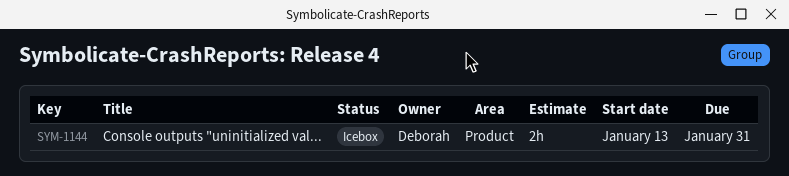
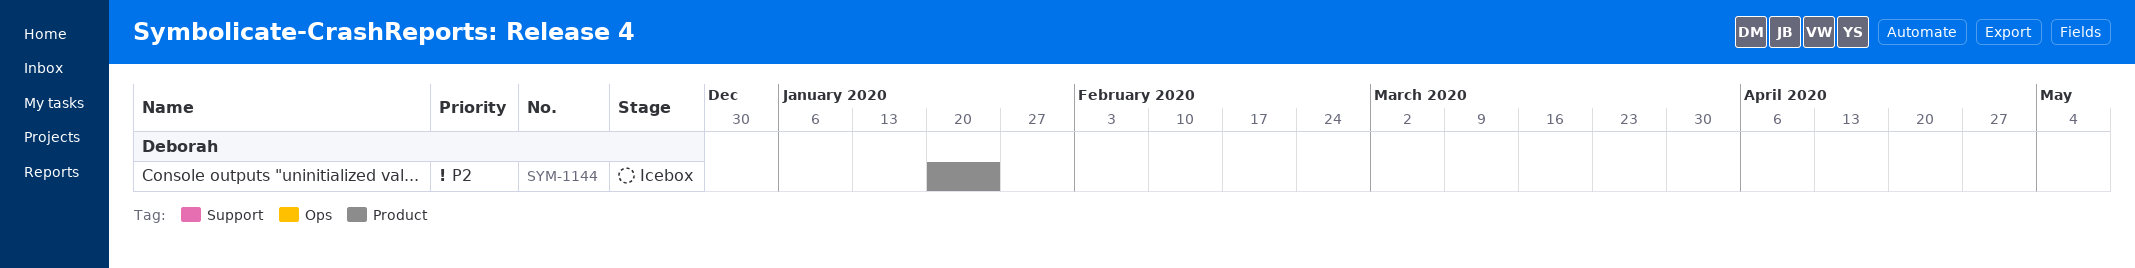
SYM-1144, start: Jan 13 -> Jan 20
SYM-1144, due: Jan 31 -> Jan 24

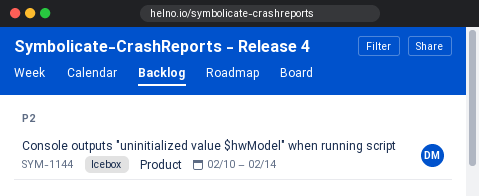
SYM-1144, start: Jan 20 -> Feb 10
SYM-1144, due: Jan 24 -> Feb 14

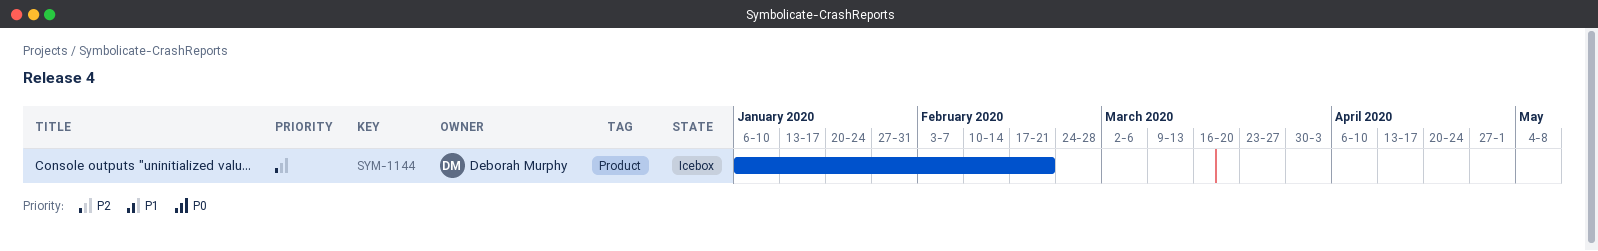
SYM-1144, start: Feb 10 -> Jan 6
SYM-1144, due: Feb 14 -> Feb 21

